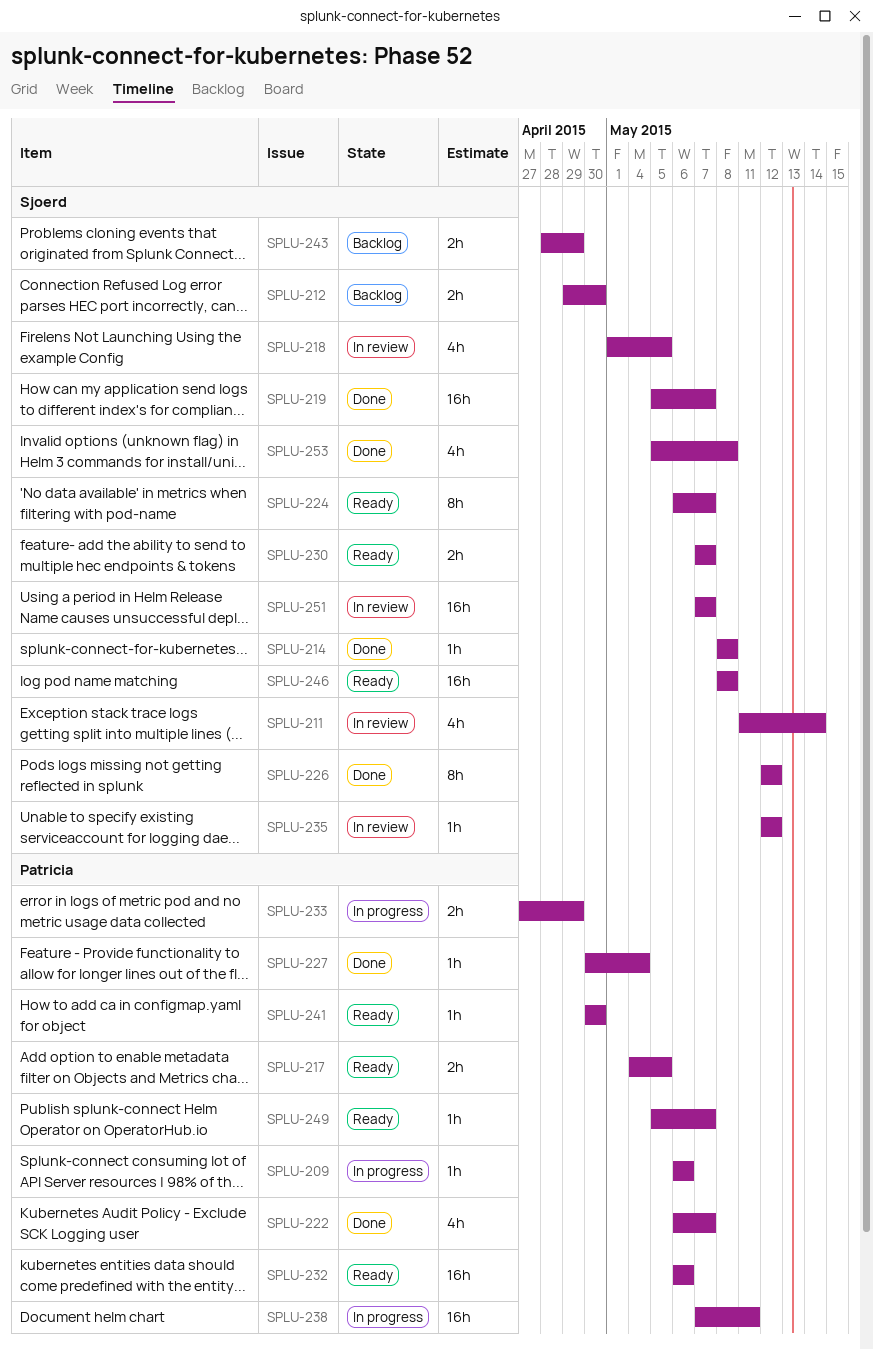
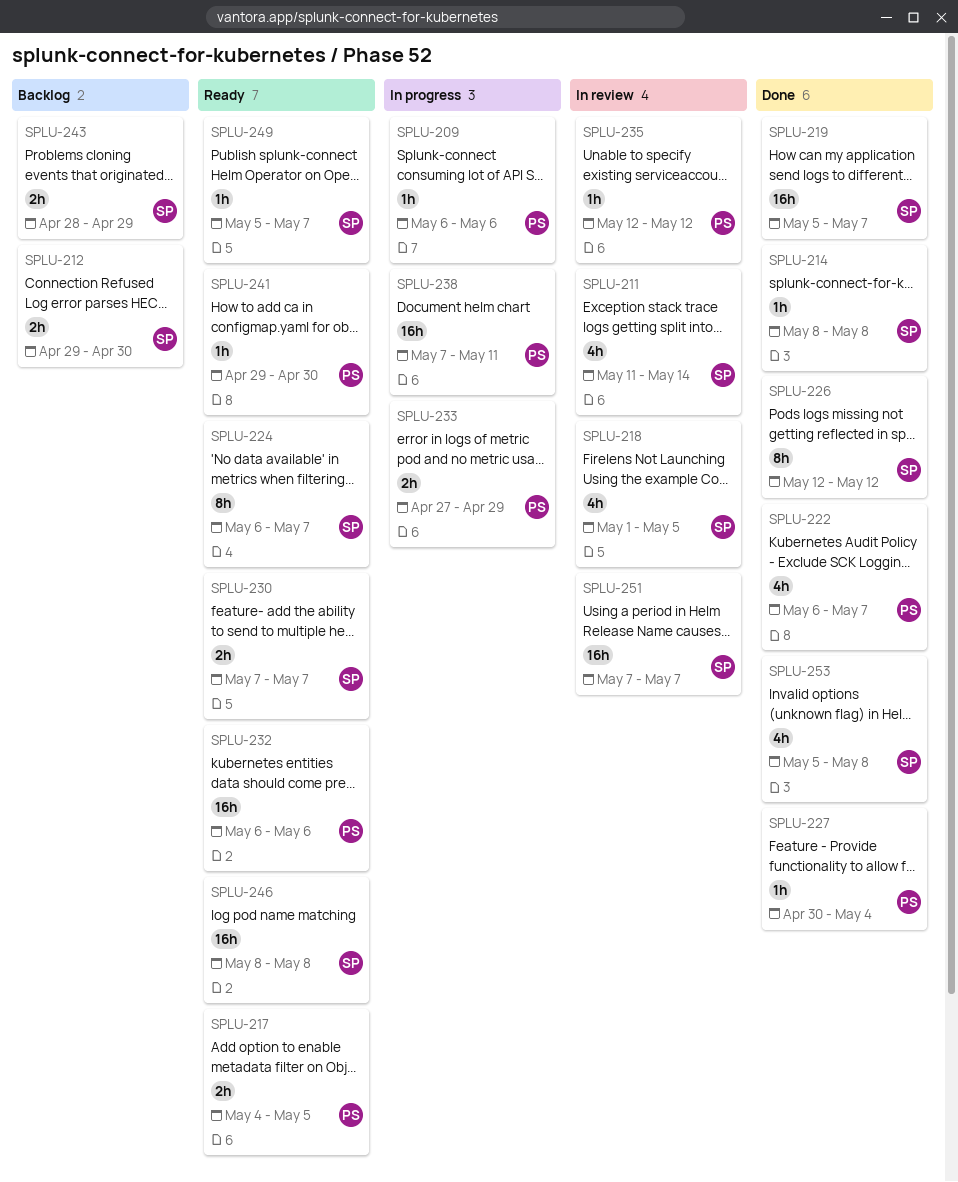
SPLU-235, owner: Sjoerd -> Patricia
SPLU-241, start: Apr 30 -> Apr 29
SPLU-249, owner: Patricia -> Sjoerd

